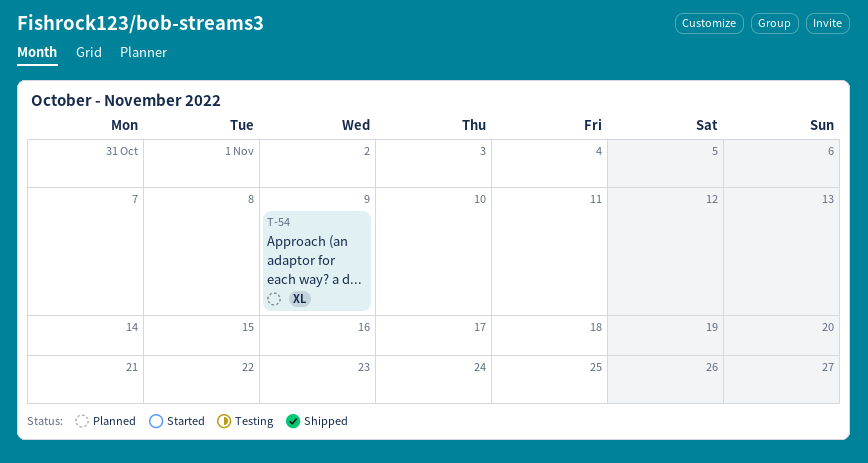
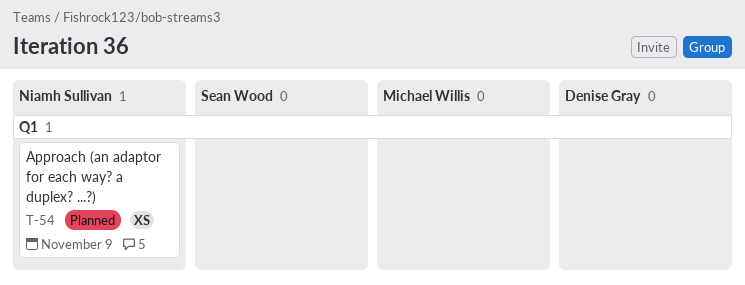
T-54, estimate: XL -> XS

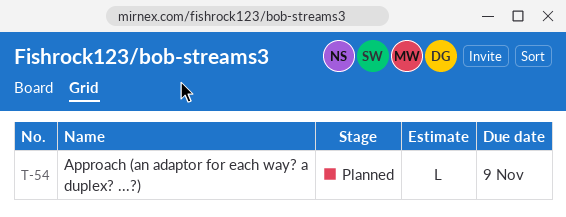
T-54, estimate: XS -> L

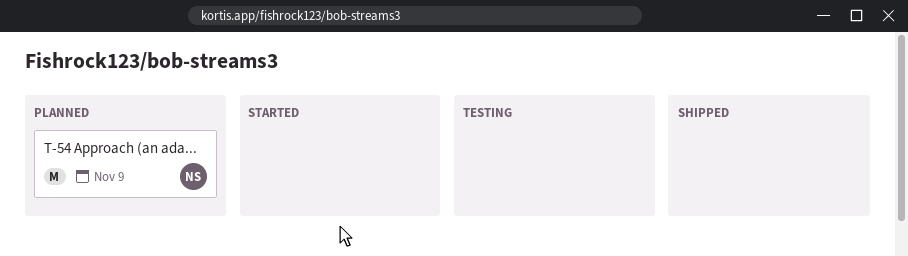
T-54, estimate: L -> M

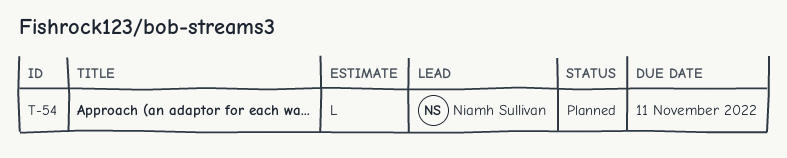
T-54, estimate: M -> L
T-54, due: Nov 9 -> Nov 11

